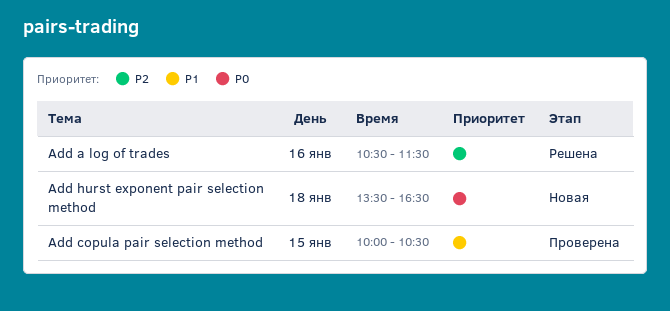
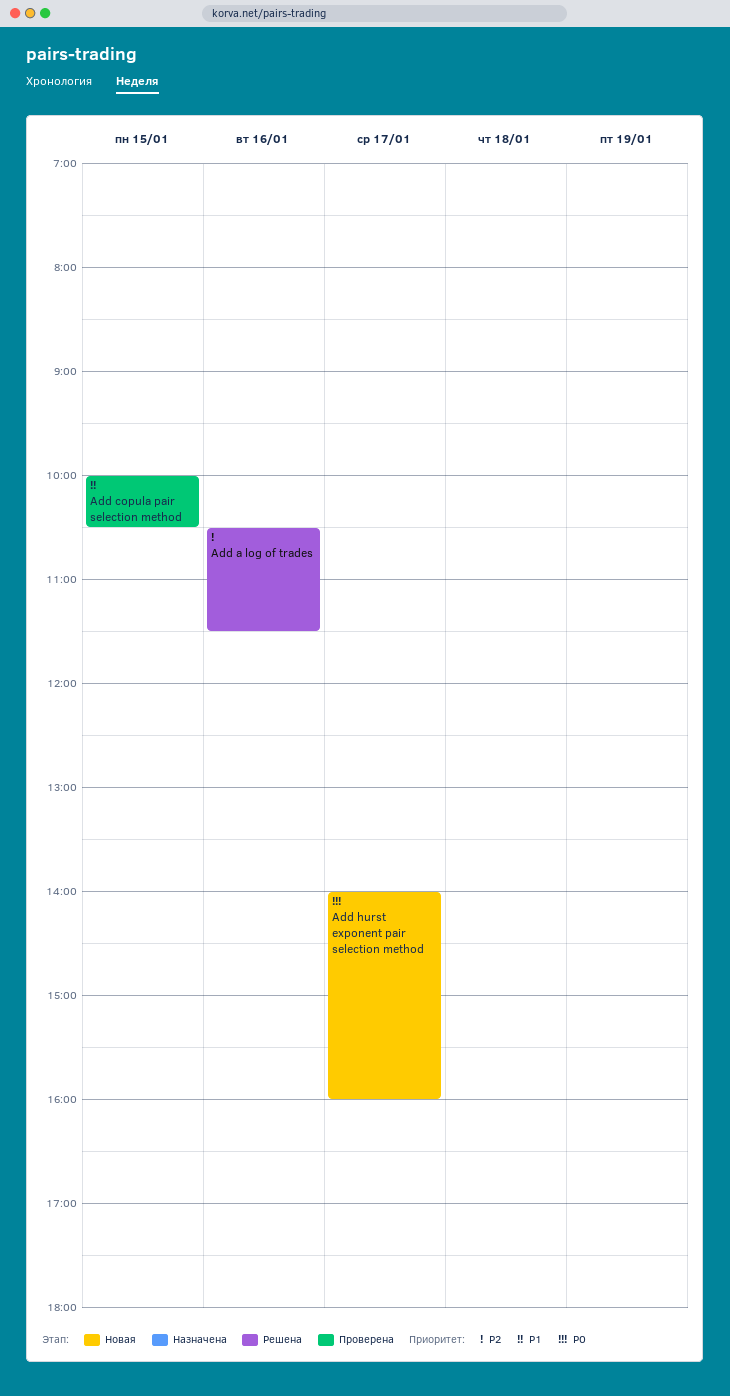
Add hurst exponent pair selection method, day: Jan 18 -> Jan 17
Add hurst exponent pair selection method, begins: 13:30 -> 14:00
Add hurst exponent pair selection method, ends: 16:30 -> 16:00

